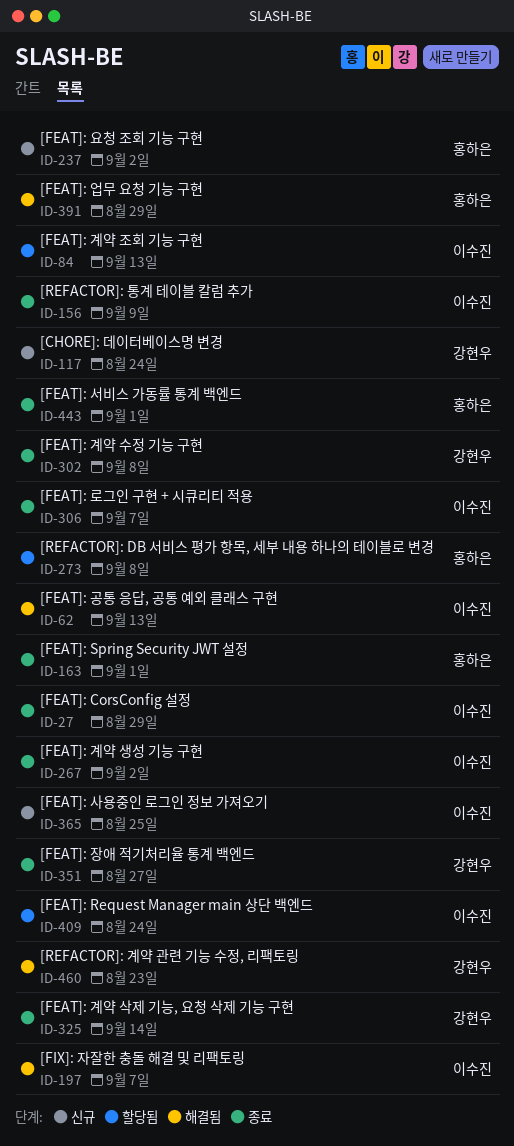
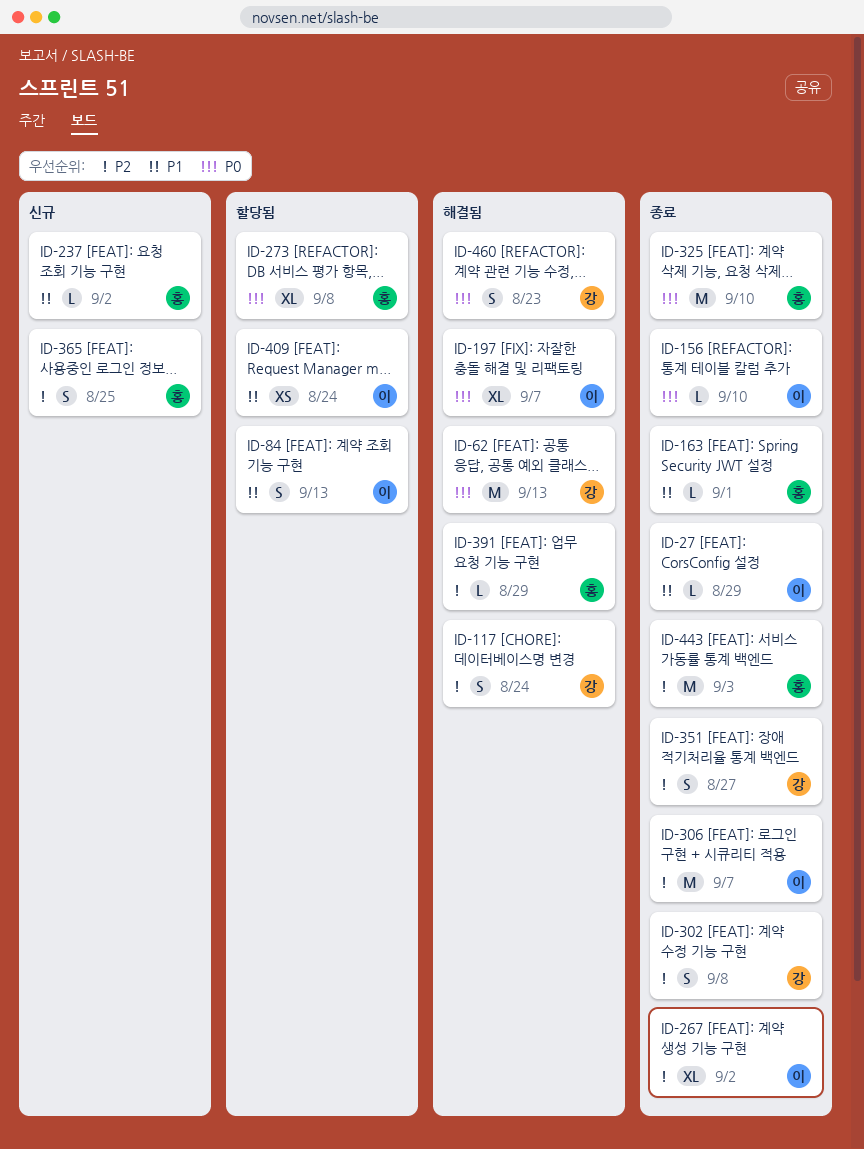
ID-62, owner: 이수진 -> 강현우
ID-117, status: 신규 -> 해결됨
ID-156, due: Sep 9 -> Sep 10
ID-325, owner: 강현우 -> 홍하은
ID-325, due: Sep 14 -> Sep 10
ID-365, owner: 이수진 -> 홍하은
ID-443, due: Sep 1 -> Sep 3

